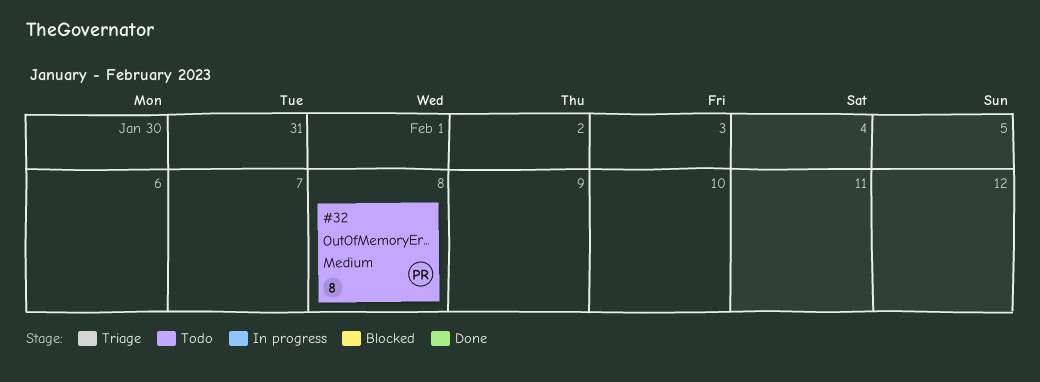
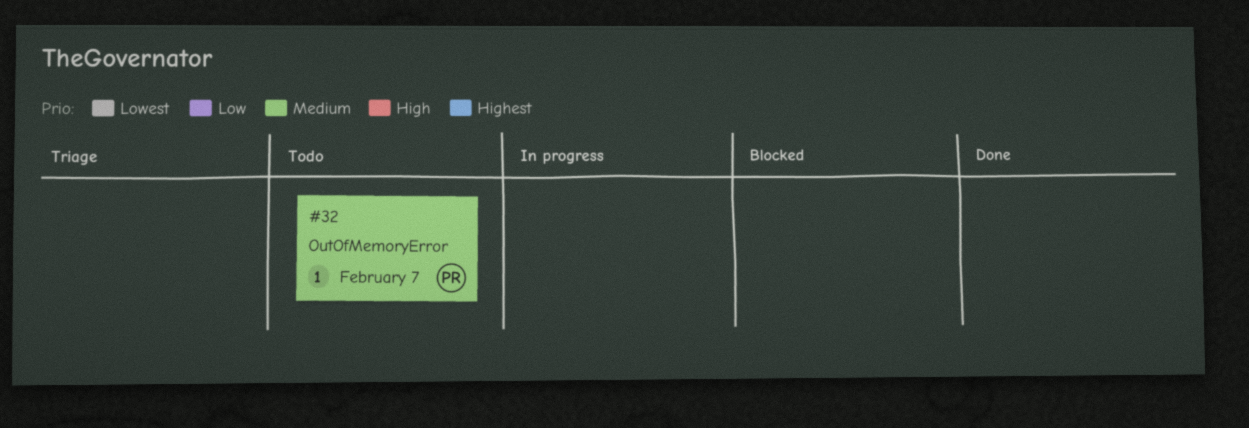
#32, estimate: 8 -> 1
#32, due: Feb 8 -> Feb 7

